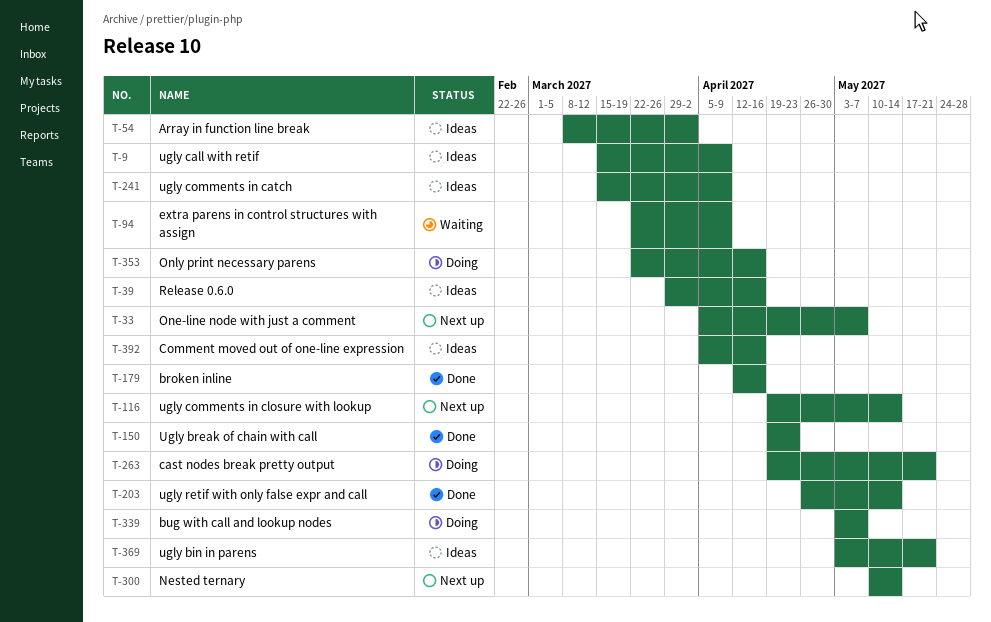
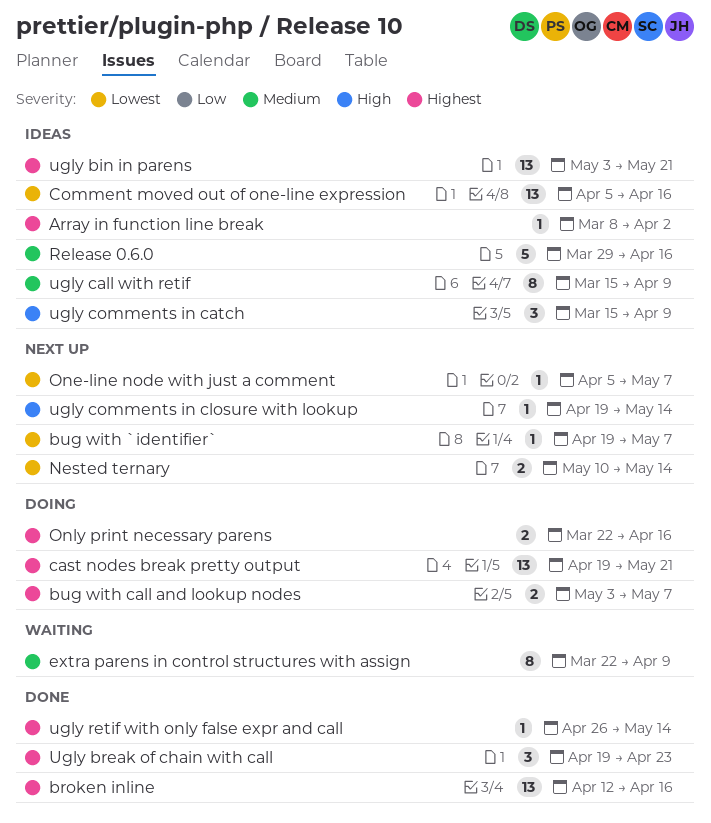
bug with `identifier`: none -> present

